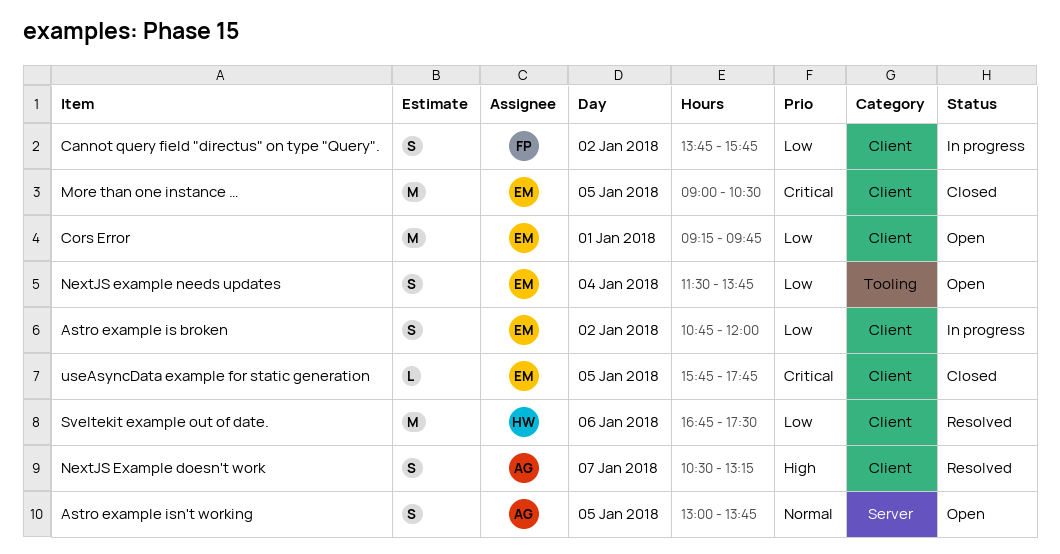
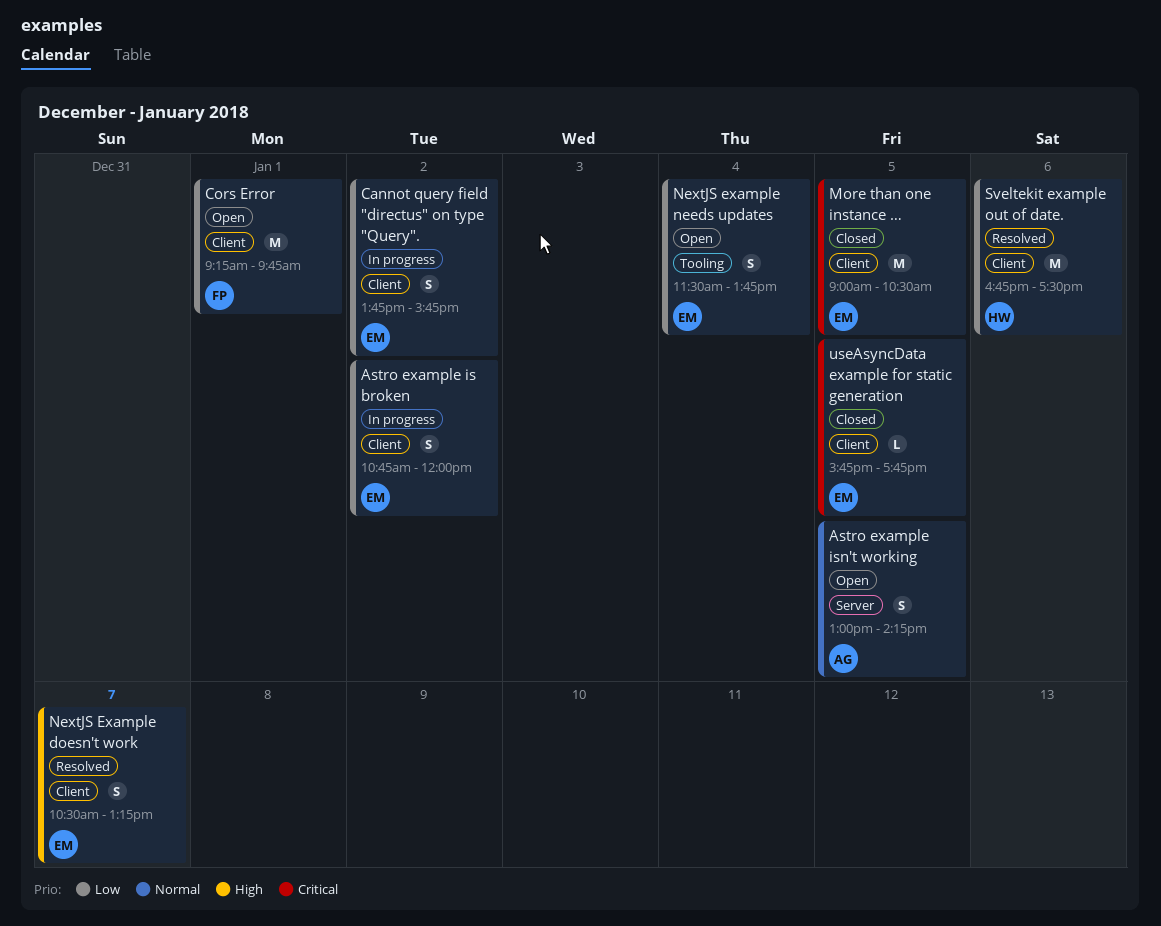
Astro example isn't working, ends: 13:45 -> 14:15
Cannot query field "directus" on type "Query"., owner: FP -> EM
Cors Error, owner: EM -> FP
NextJS Example doesn't work, owner: AG -> EM

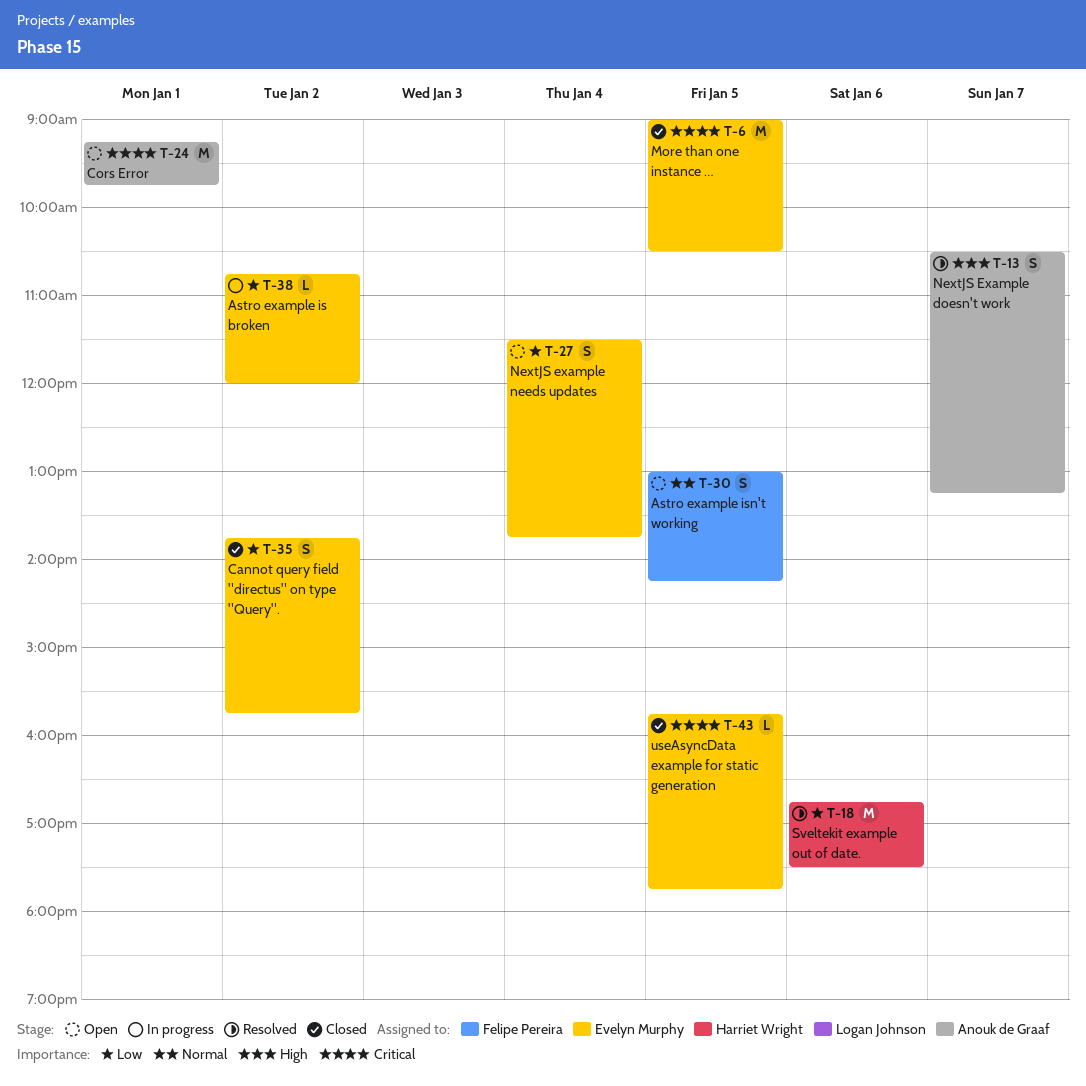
Astro example is broken, estimate: S -> L
Astro example isn't working, owner: Anouk de Graaf -> Felipe Pereira
Cannot query field "directus" on type "Query"., status: In progress -> Closed
Cors Error, owner: Felipe Pereira -> Anouk de Graaf
Cors Error, priority: Low -> Critical
NextJS Example doesn't work, owner: Evelyn Murphy -> Anouk de Graaf

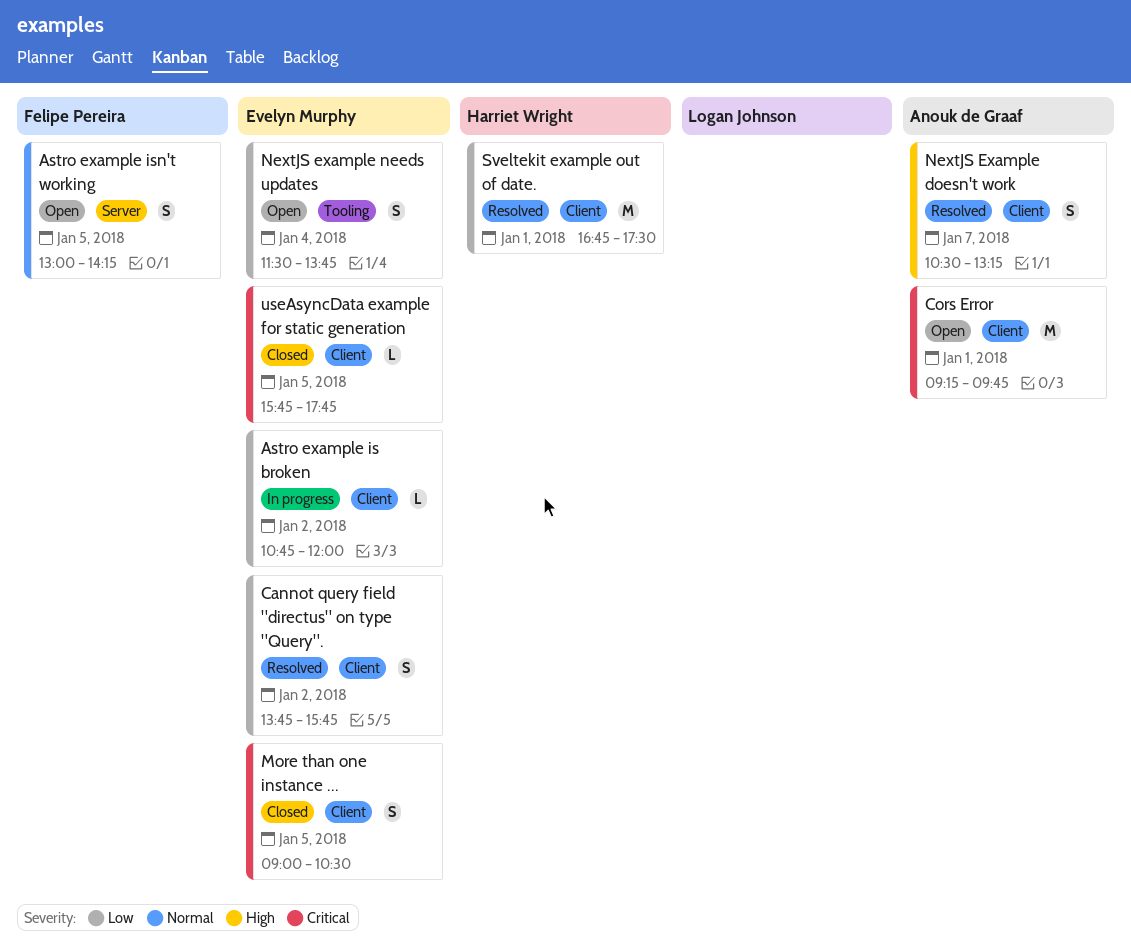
Cannot query field "directus" on type "Query"., status: Closed -> Resolved
More than one instance …, estimate: M -> S
Sveltekit example out of date., day: Jan 6 -> Jan 1

